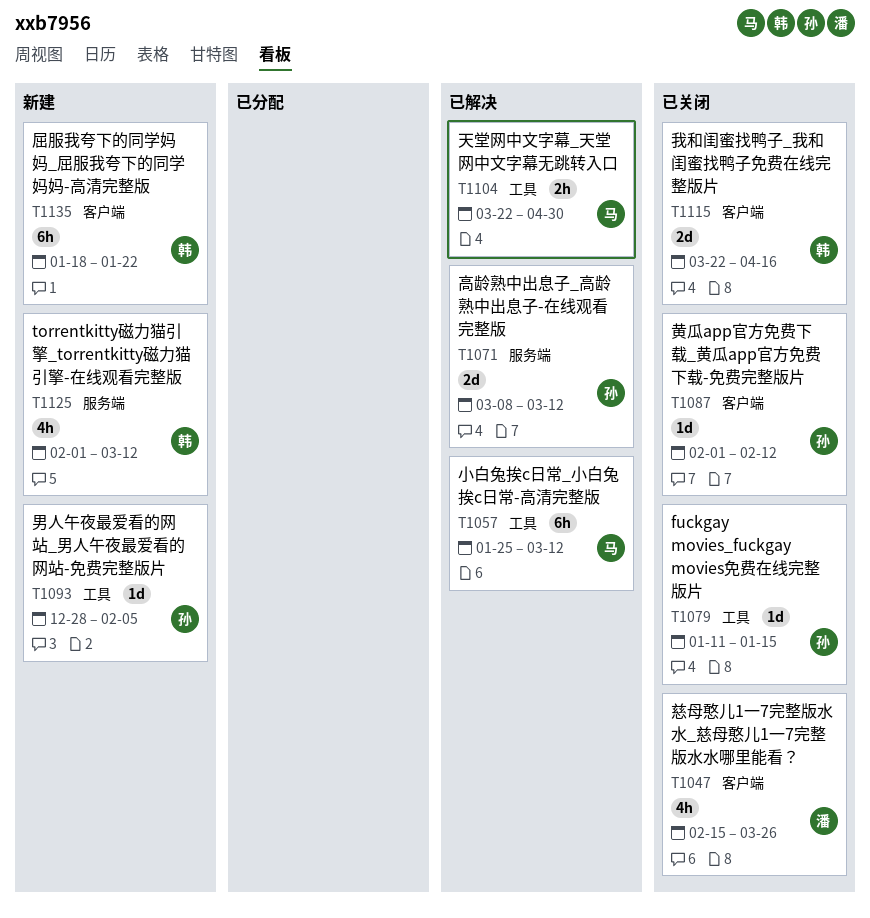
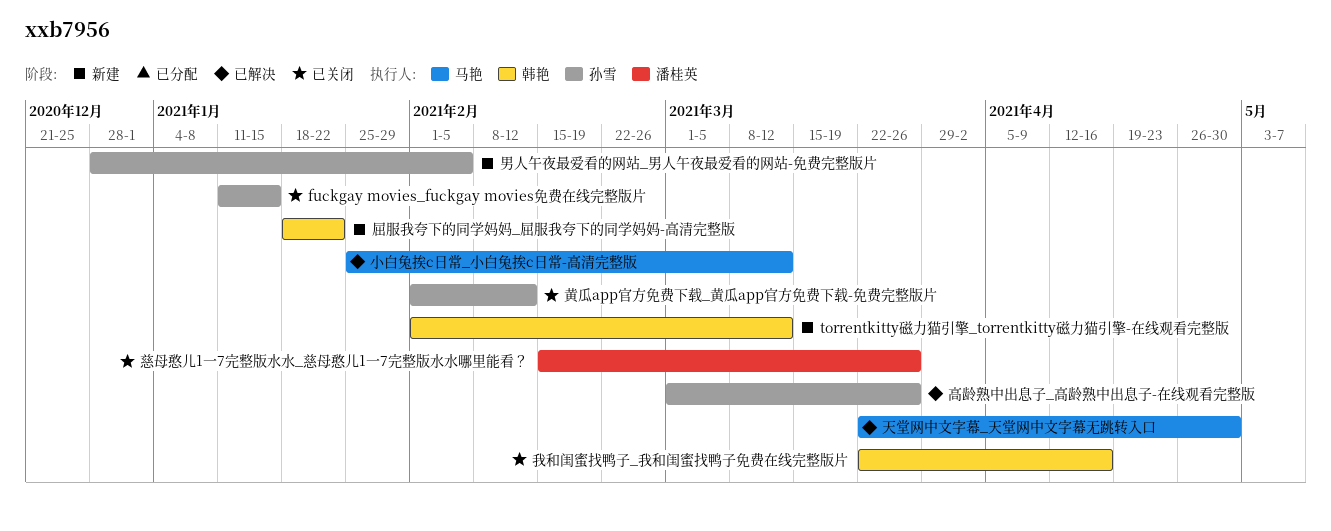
高龄熟中出息子_高龄熟中出息子-在线观看完整版, start: Mar 8 -> Mar 1
高龄熟中出息子_高龄熟中出息子-在线观看完整版, due: Mar 12 -> Mar 26

